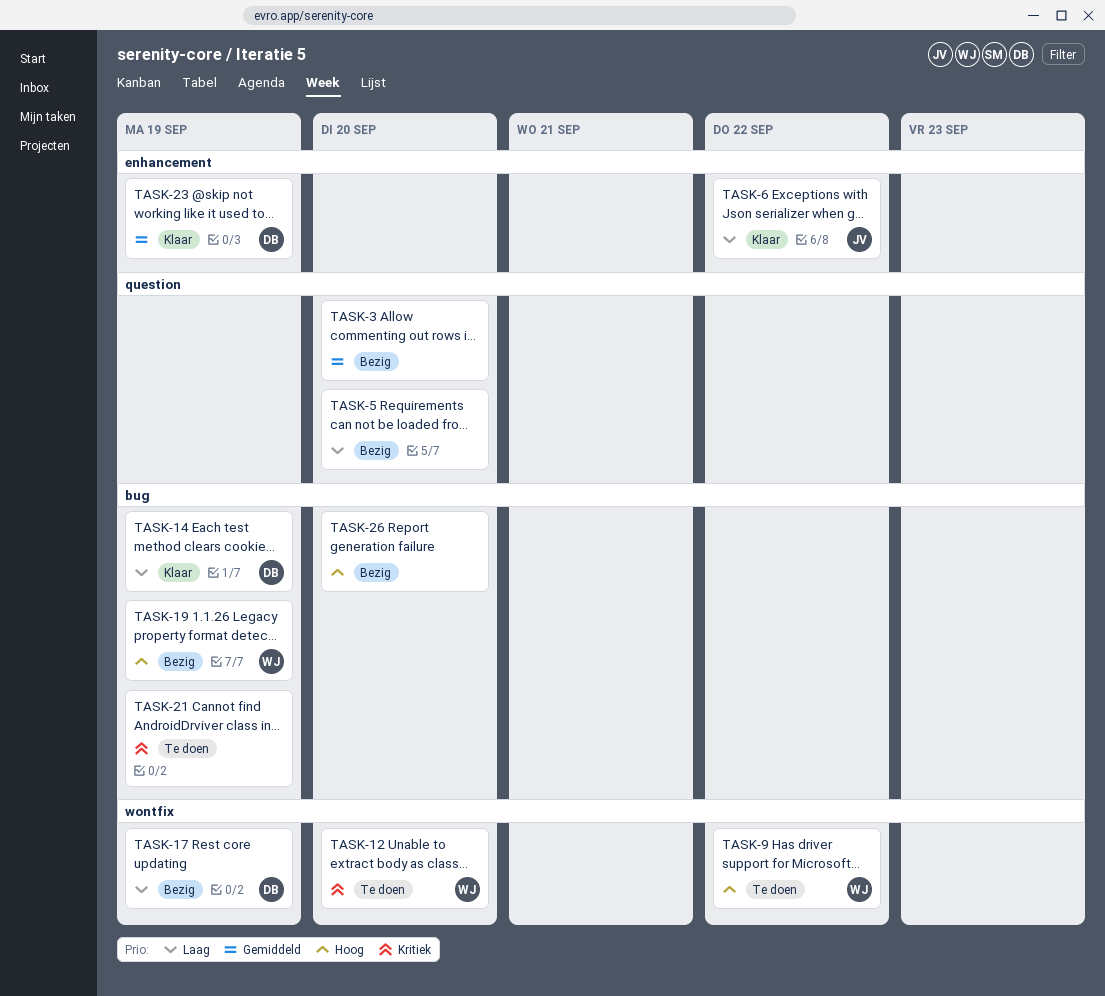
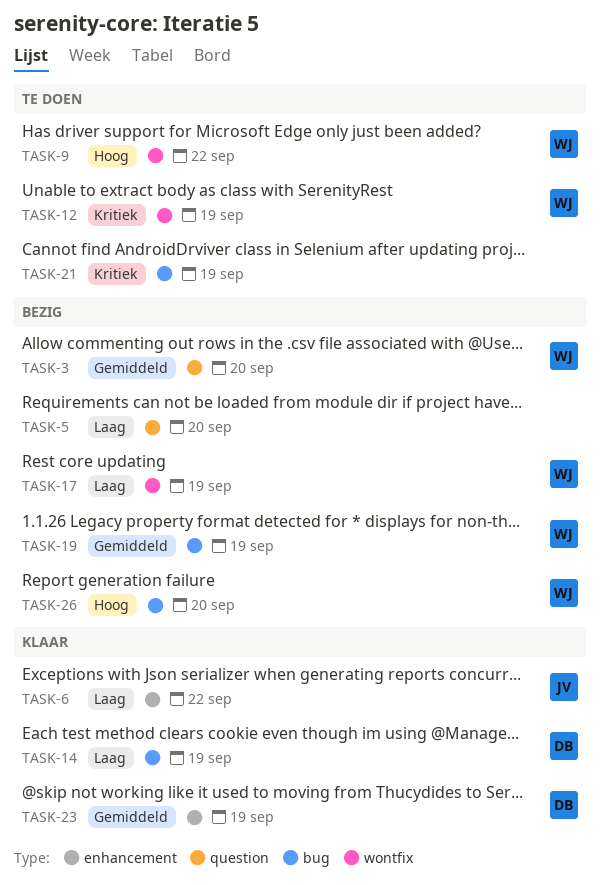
TASK-3, owner: none -> WJ
TASK-12, due: Sep 20 -> Sep 19
TASK-17, owner: DB -> WJ
TASK-19, priority: Hoog -> Gemiddeld
TASK-26, owner: none -> WJ

